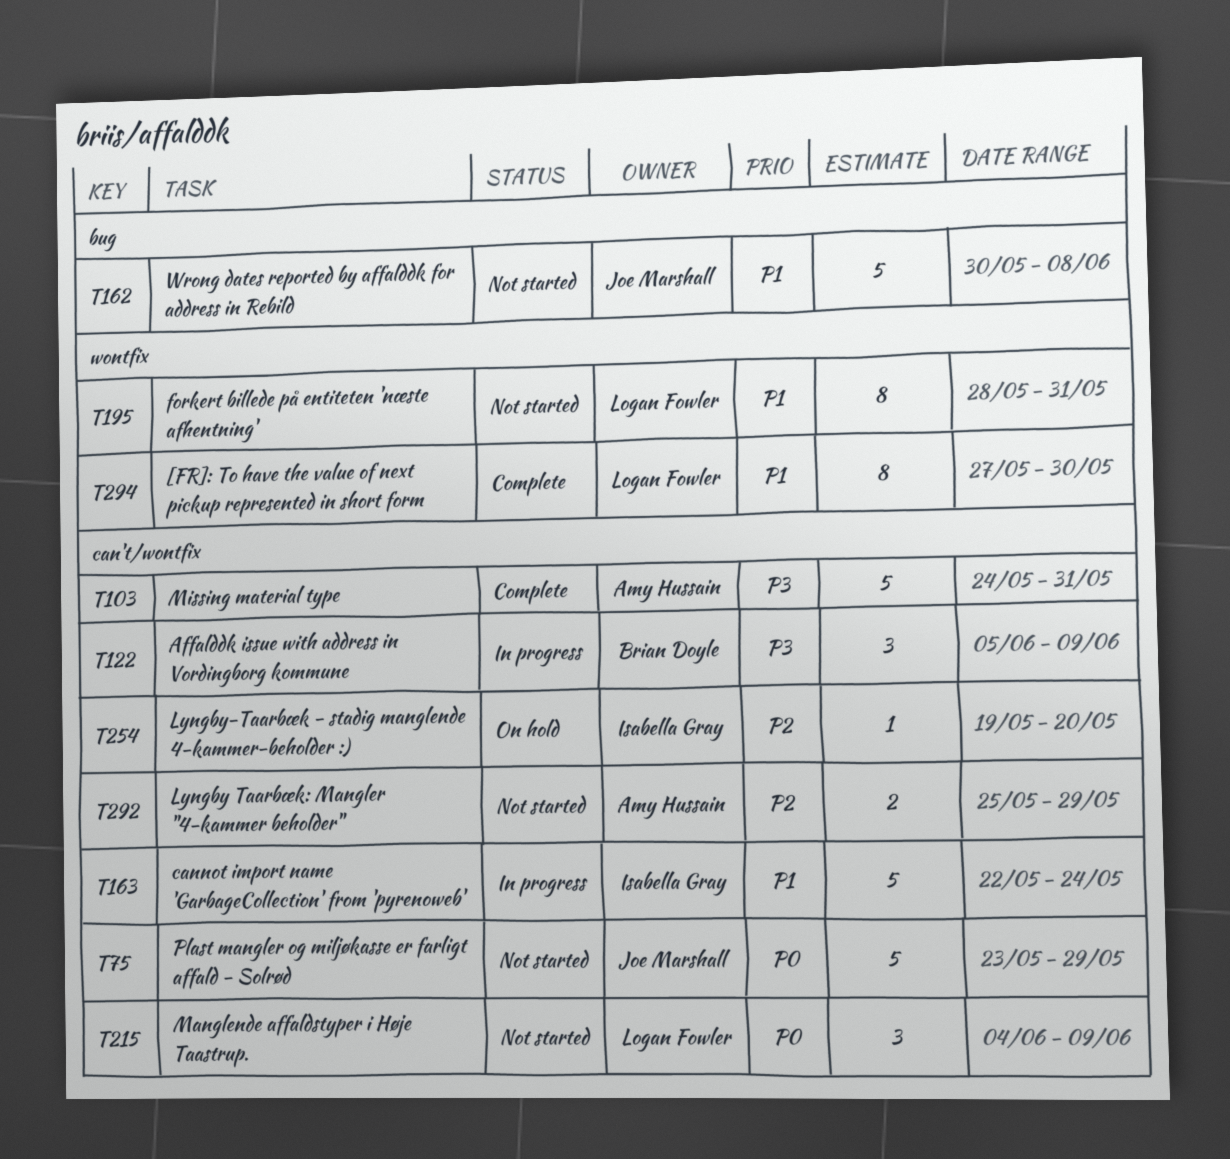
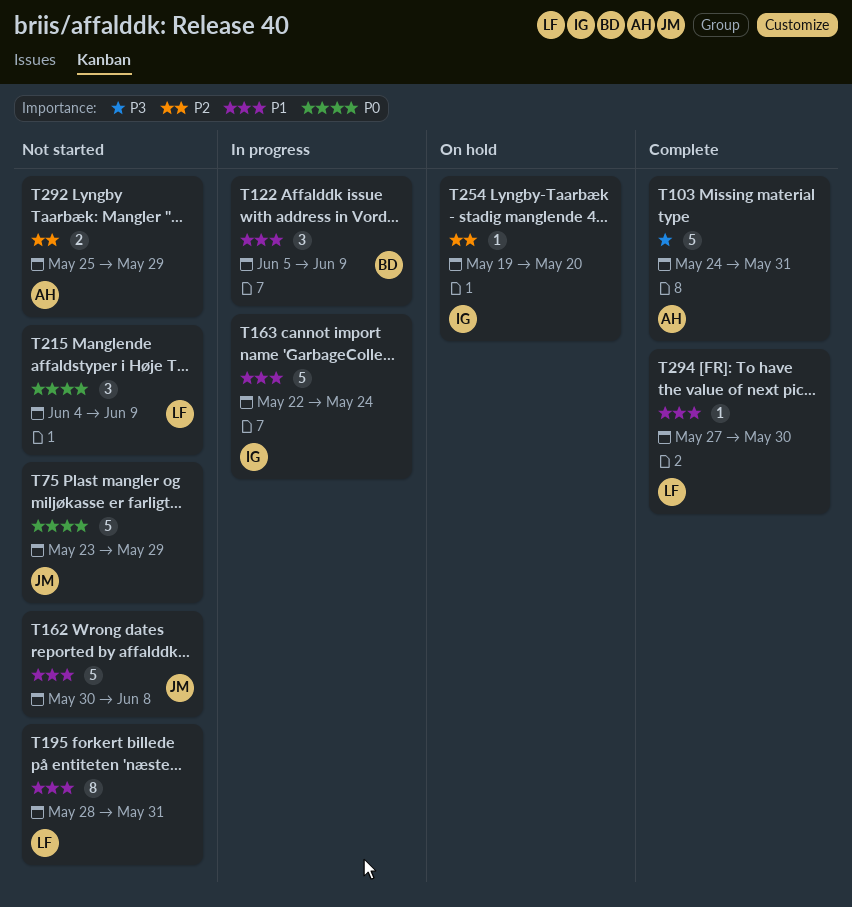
T122, priority: P3 -> P1
T294, estimate: 8 -> 1

